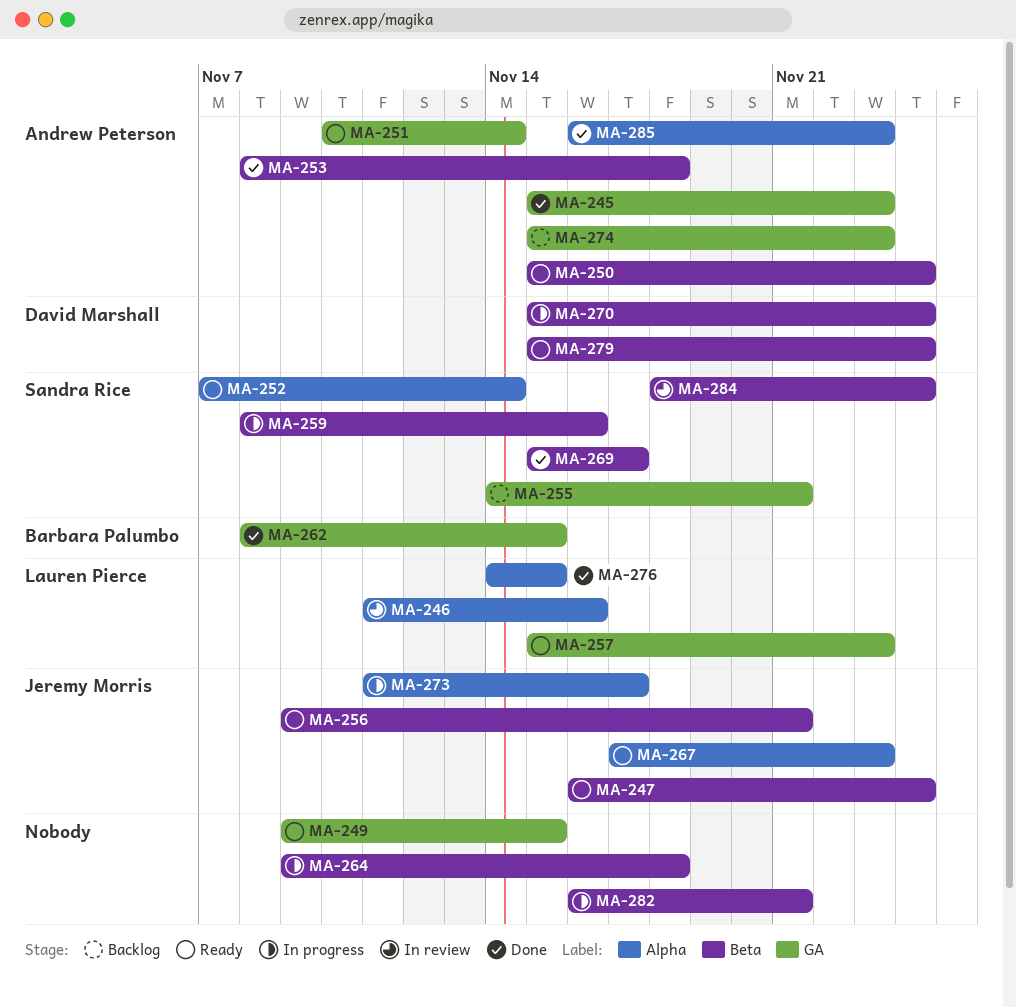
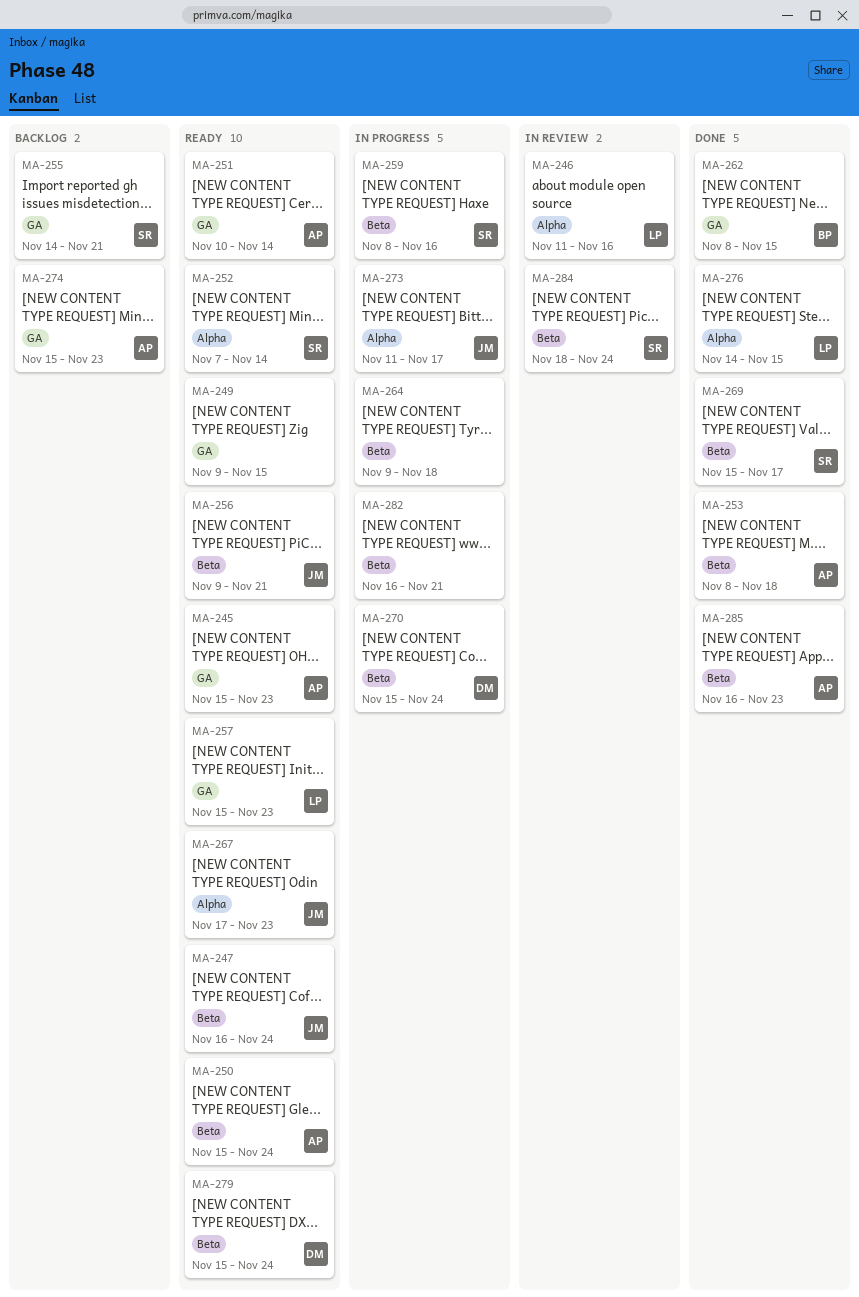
MA-245, status: Done -> Ready
MA-285, label: Alpha -> Beta

